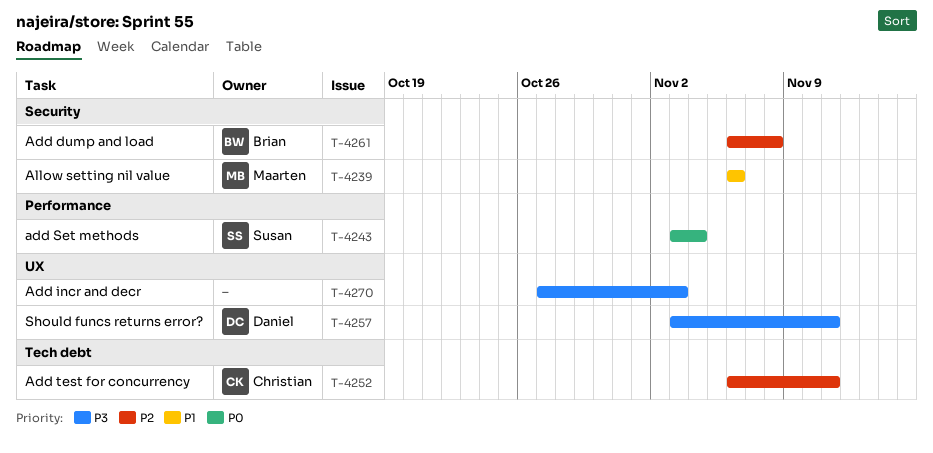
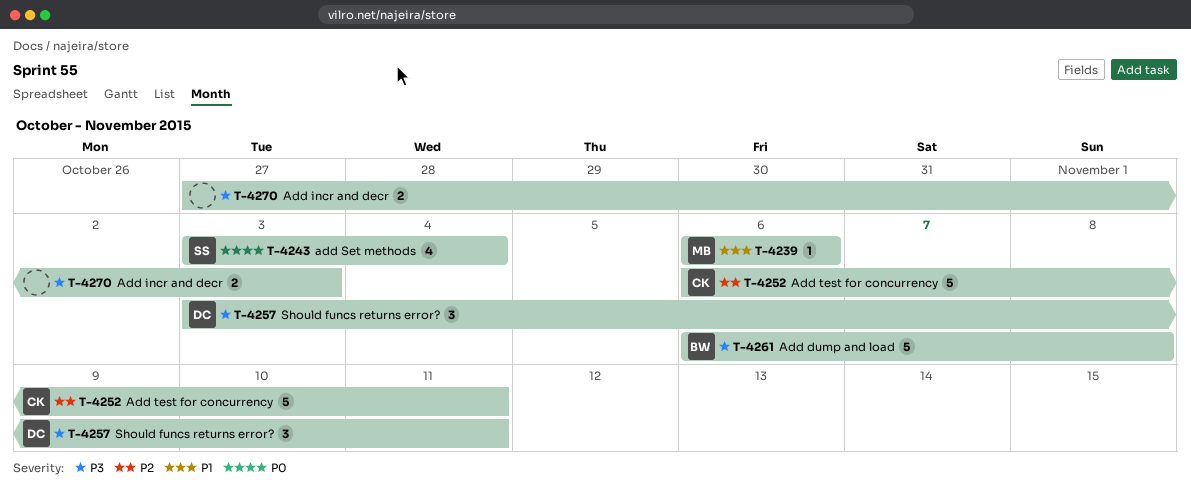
T-4261, priority: P2 -> P3

